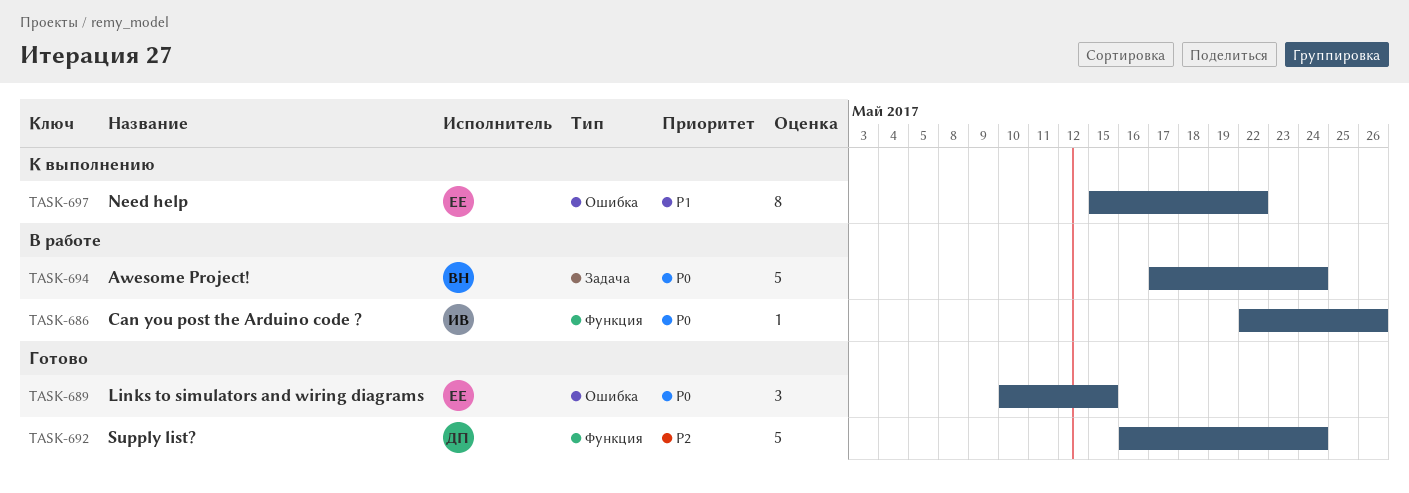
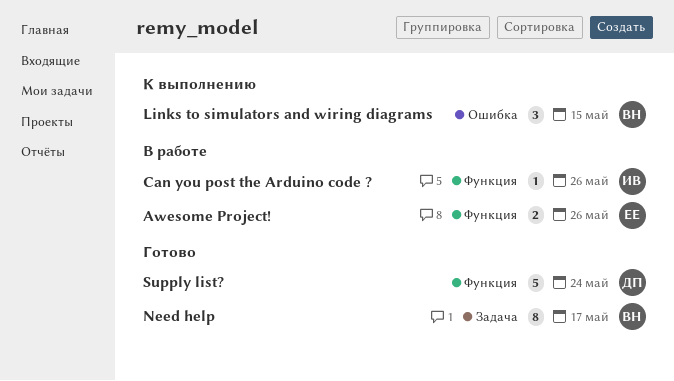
Awesome Project!, owner: ВН -> ЕЕ
Awesome Project!, label: Задача -> Функция
Awesome Project!, estimate: 5 -> 2
Awesome Project!, due: May 24 -> May 26
Links to simulators and wiring diagrams, status: Готово -> К выполнению
Links to simulators and wiring diagrams, owner: ЕЕ -> ВН
Need help, status: К выполнению -> Готово
Need help, owner: ЕЕ -> ВН
Need help, label: Ошибка -> Задача
Need help, due: May 22 -> May 17

